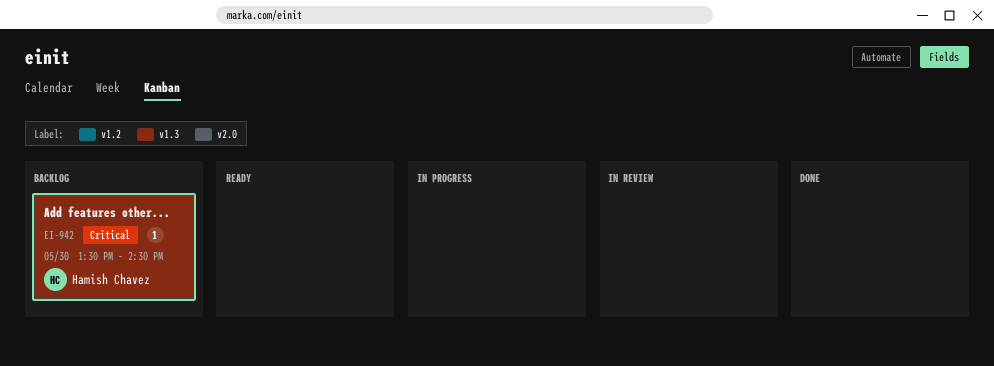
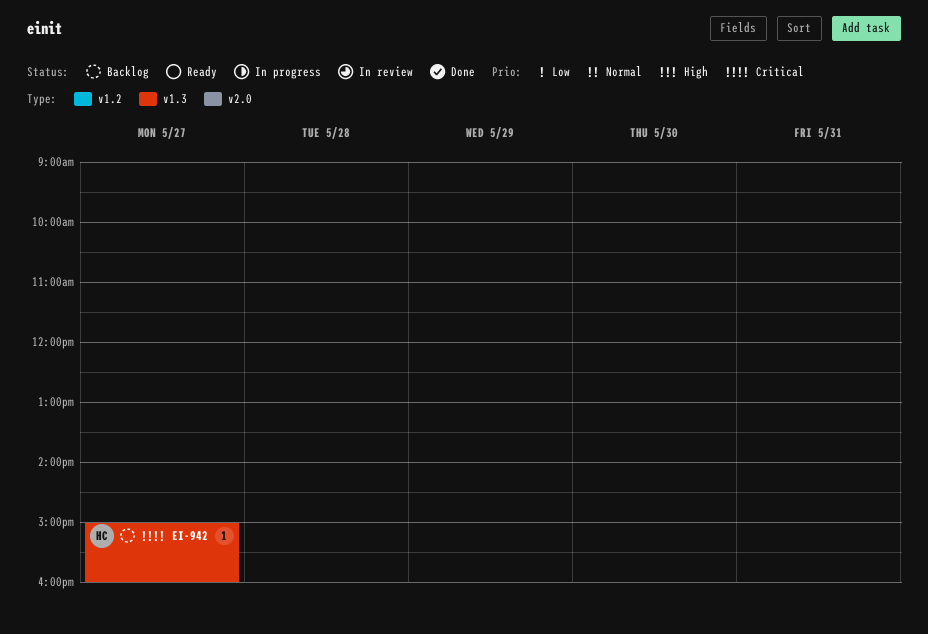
EI-942, day: May 30 -> May 27
EI-942, begins: 13:30 -> 15:00
EI-942, ends: 14:30 -> 16:00

